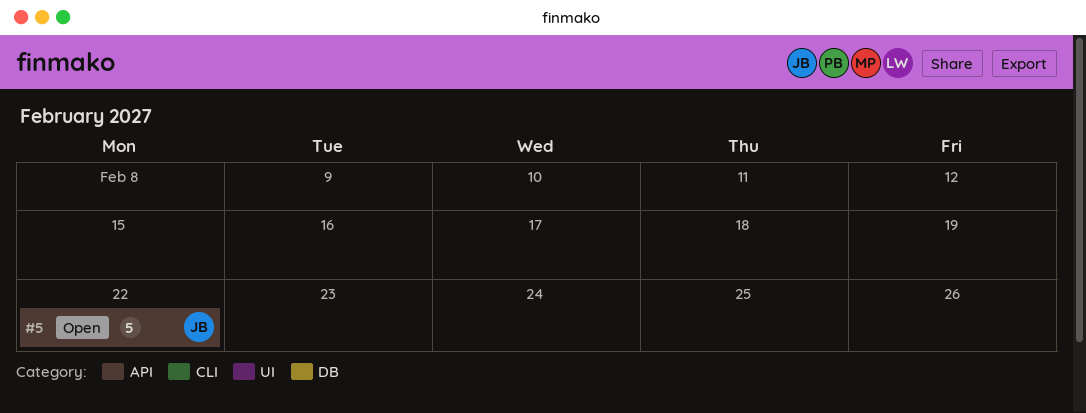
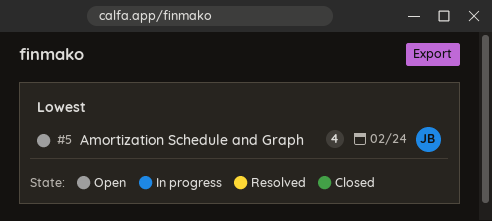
#5, estimate: 5 -> 4
#5, due: Feb 22 -> Feb 24

